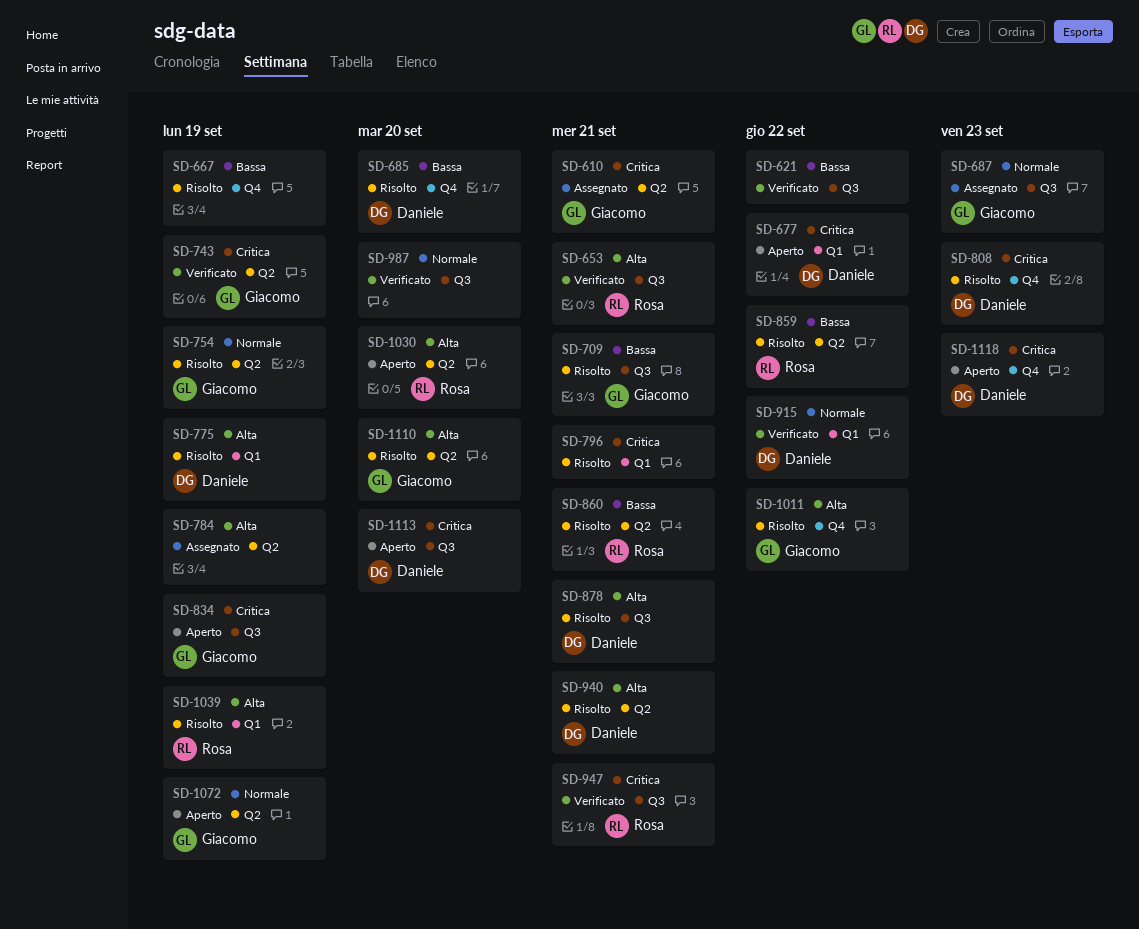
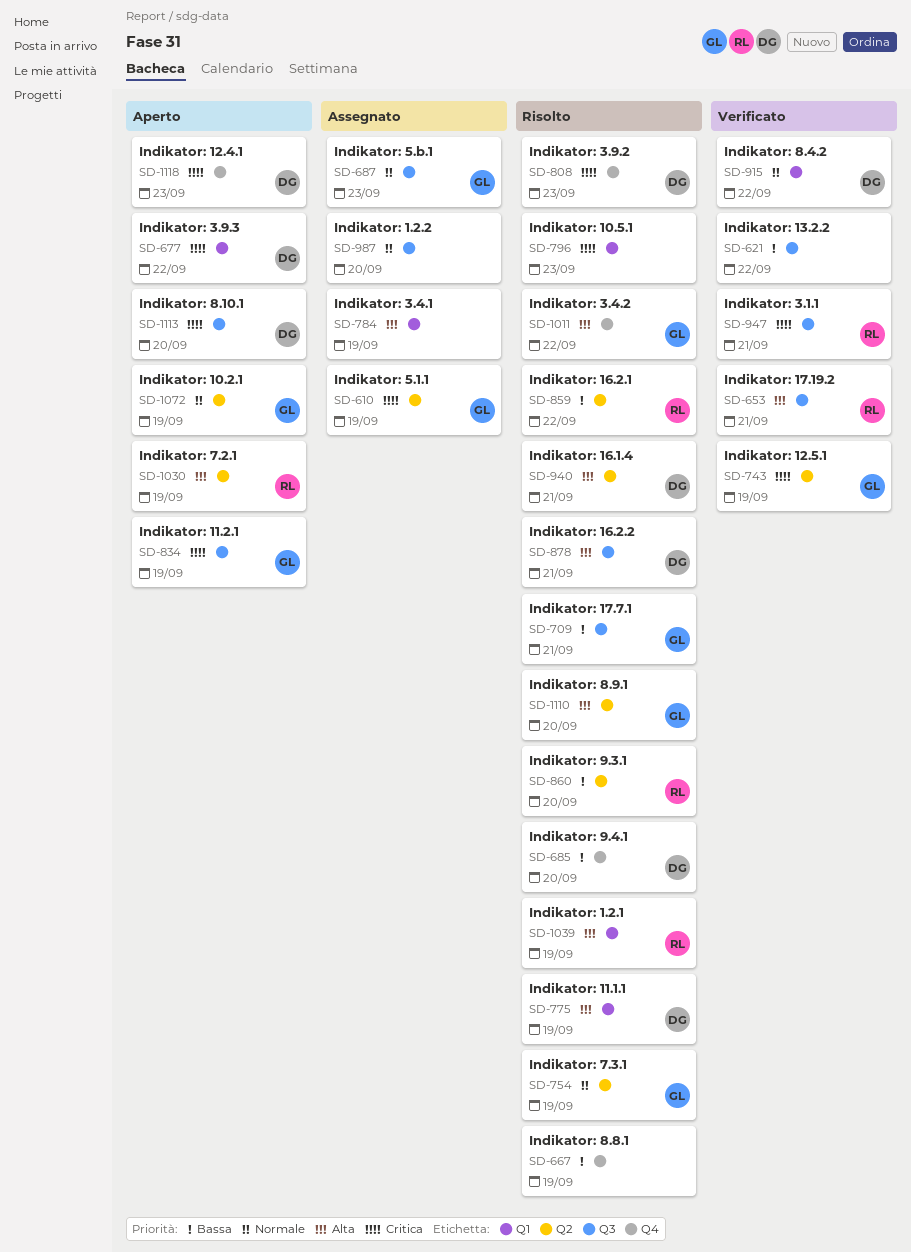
SD-610, due: Sep 21 -> Sep 19
SD-784, label: Q2 -> Q1
SD-796, due: Sep 21 -> Sep 23
SD-860, due: Sep 21 -> Sep 20
SD-987, status: Verificato -> Assegnato
SD-1030, due: Sep 20 -> Sep 19

